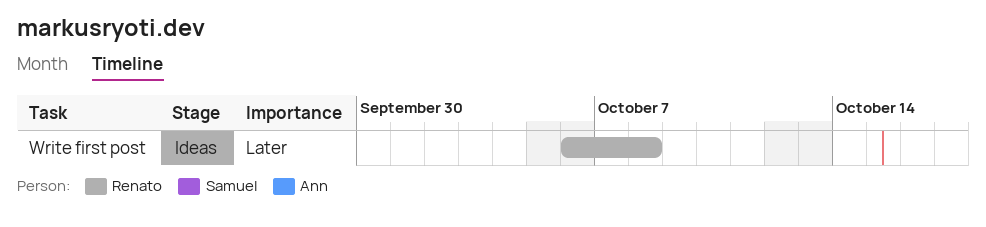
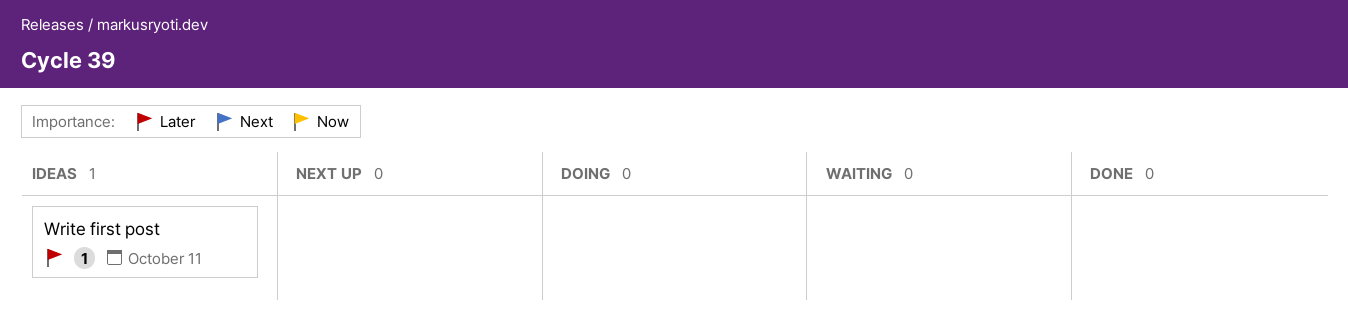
Write first post, due: Oct 8 -> Oct 11

